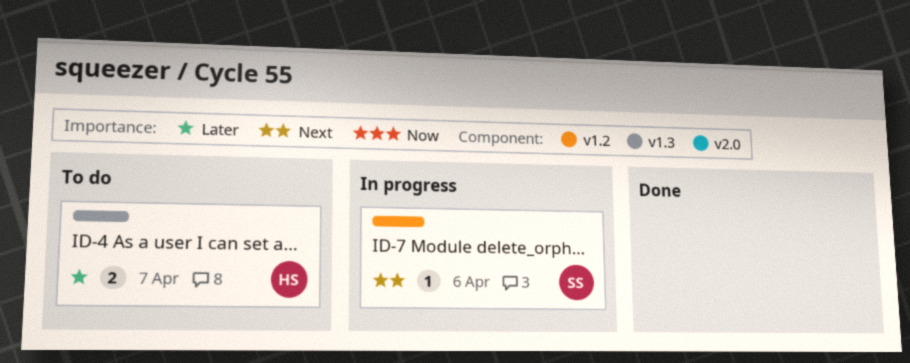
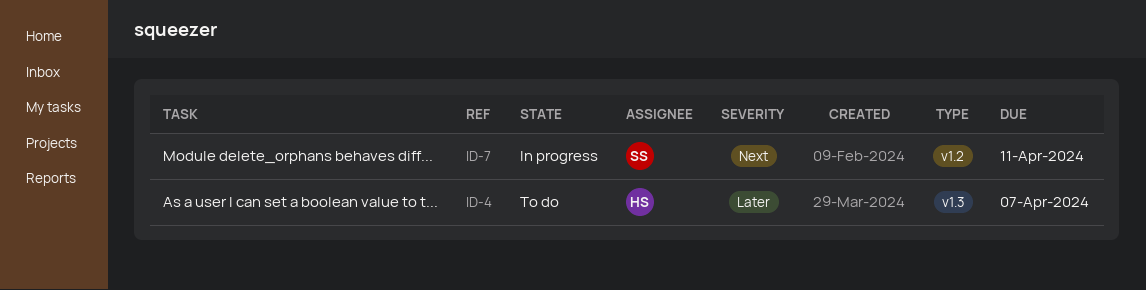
ID-7, due: Apr 6 -> Apr 11

